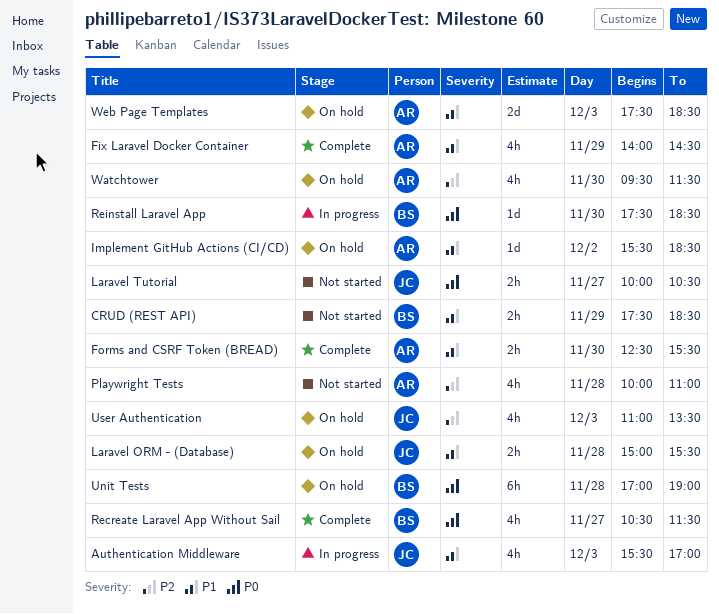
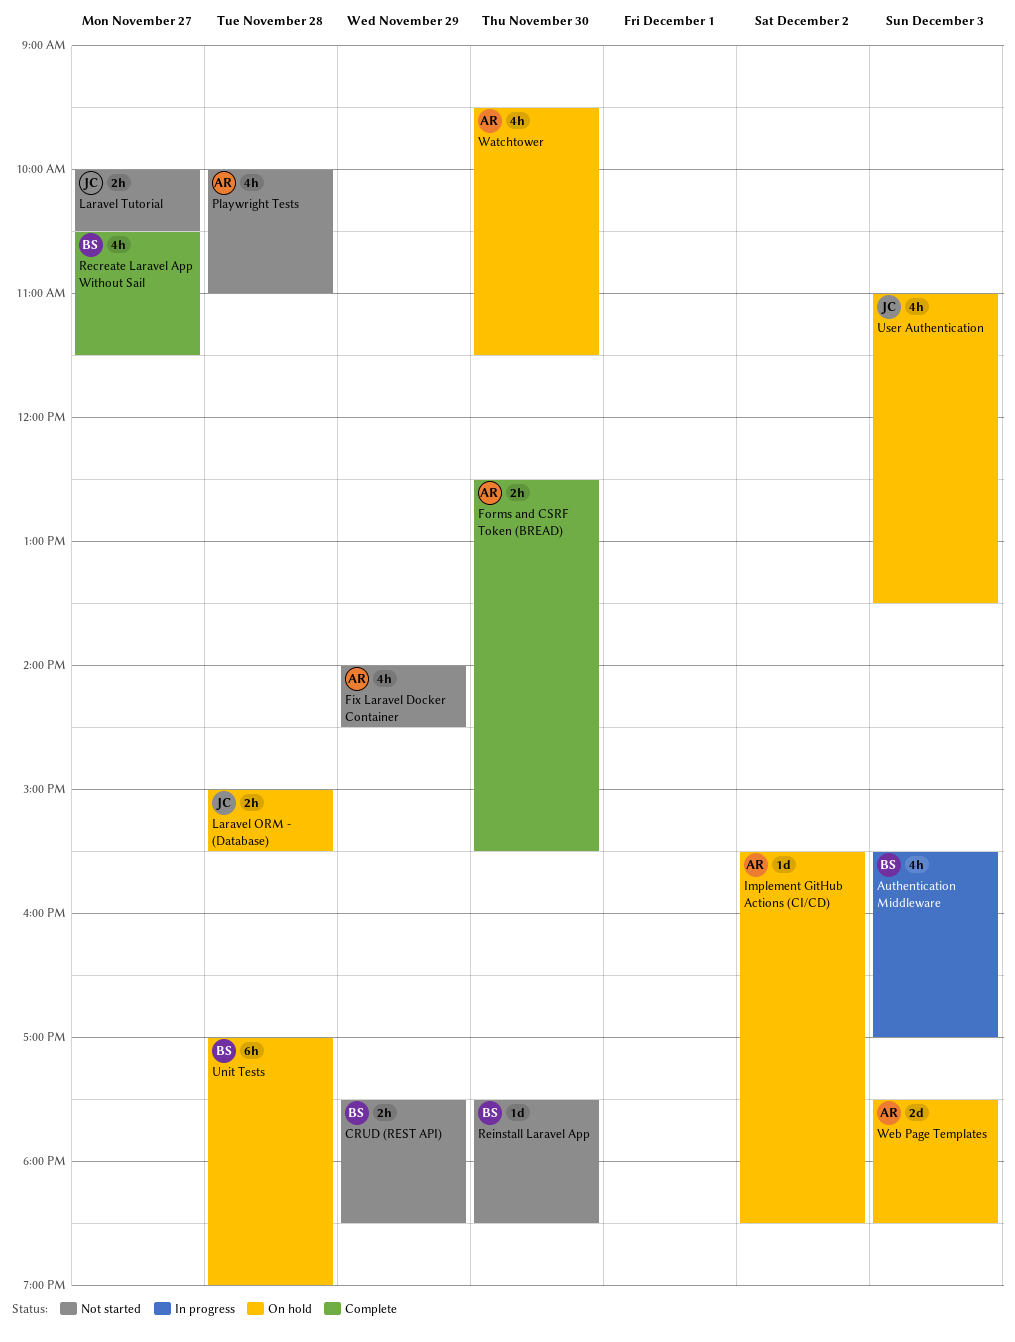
Authentication Middleware, owner: JC -> BS
Fix Laravel Docker Container, status: Complete -> Not started
Reinstall Laravel App, status: In progress -> Not started

